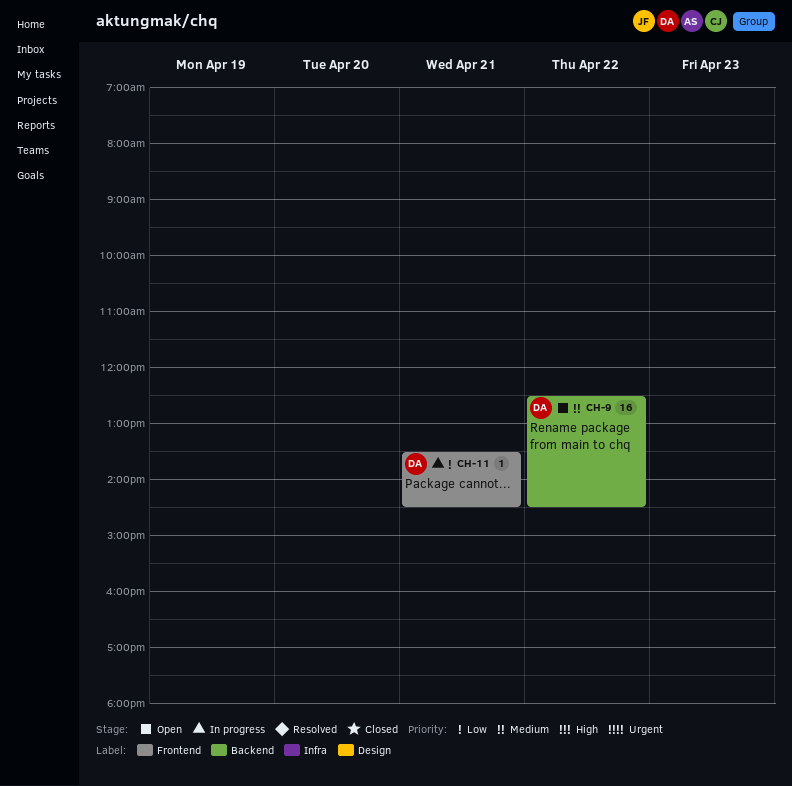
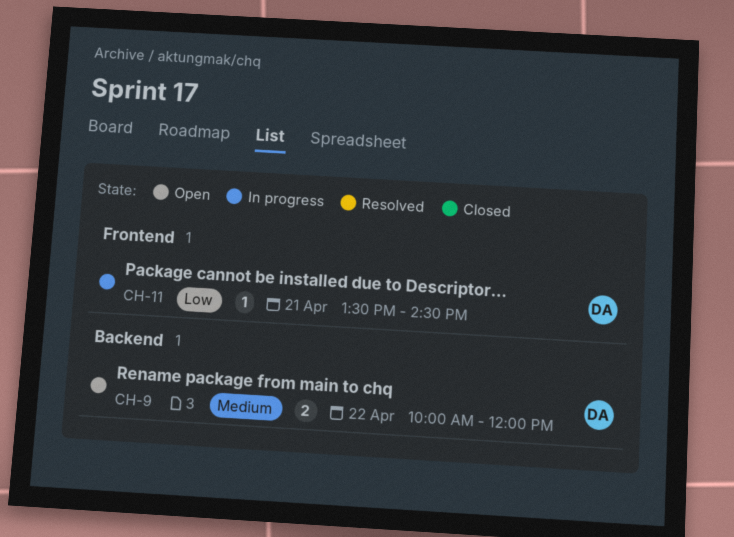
CH-9, estimate: 16 -> 2
CH-9, begins: 12:30 -> 10:00
CH-9, ends: 14:30 -> 12:00

